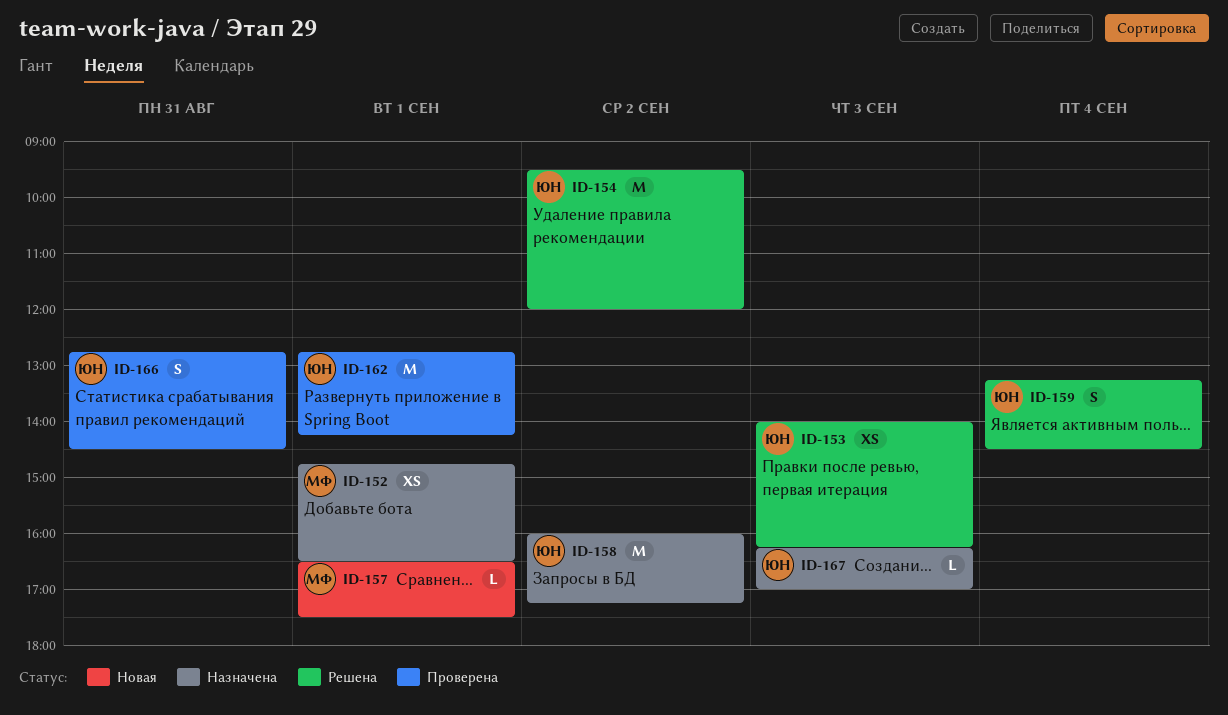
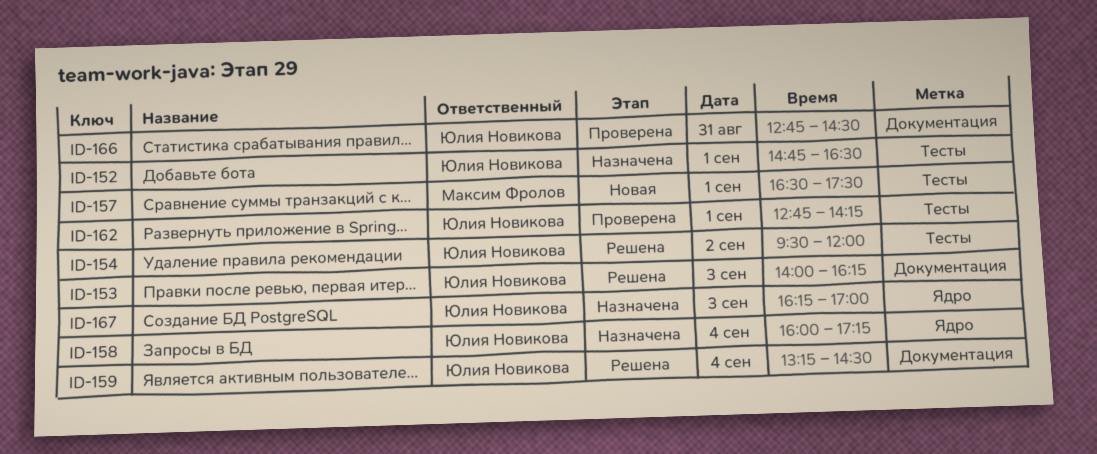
ID-152, owner: Максим Фролов -> Юлия Новикова
ID-158, day: Sep 2 -> Sep 4

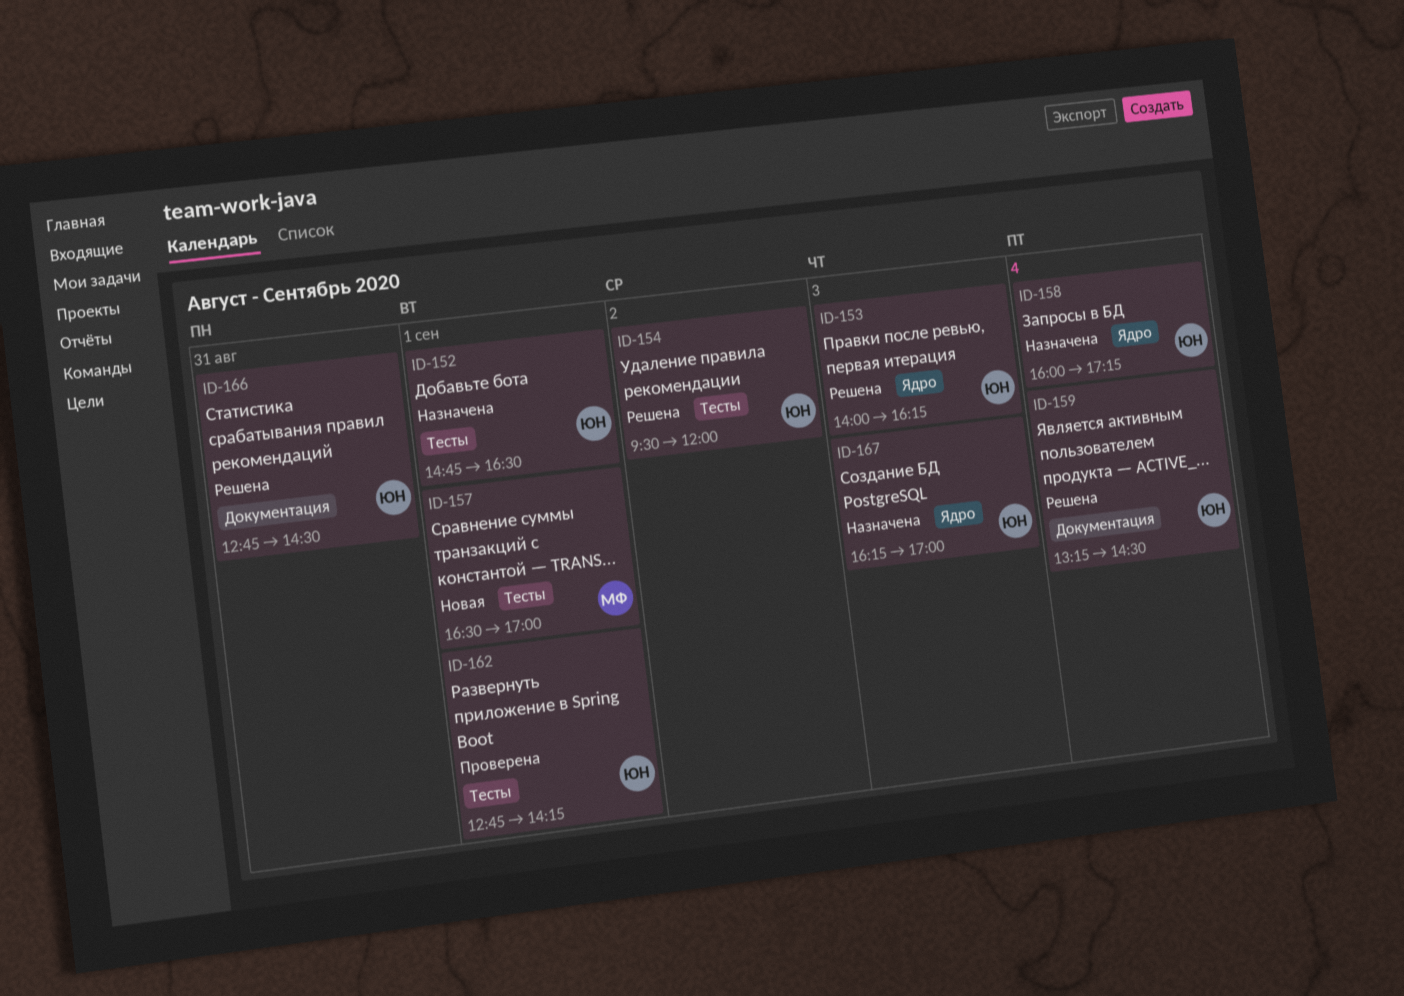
ID-153, label: Документация -> Ядро
ID-157, ends: 17:30 -> 17:00
ID-166, status: Проверена -> Решена

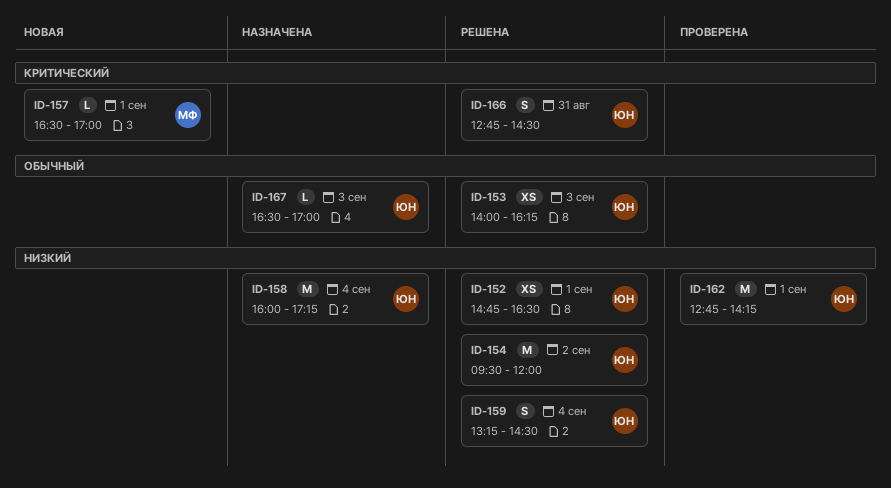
ID-152, status: Назначена -> Решена
ID-167, begins: 16:15 -> 16:30

